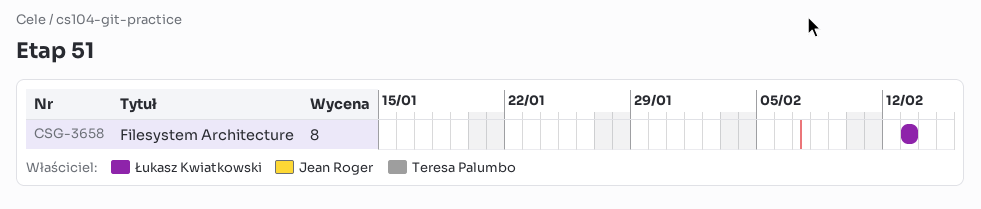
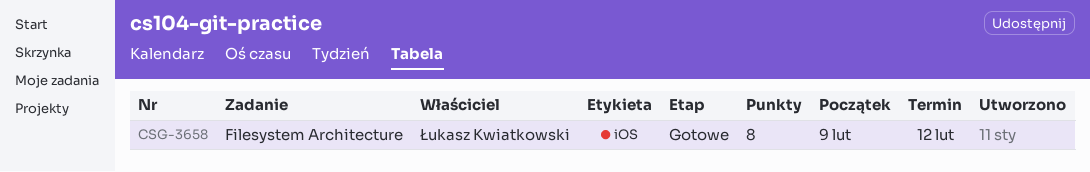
CSG-3658, start: Feb 13 -> Feb 9
CSG-3658, due: Feb 13 -> Feb 12

